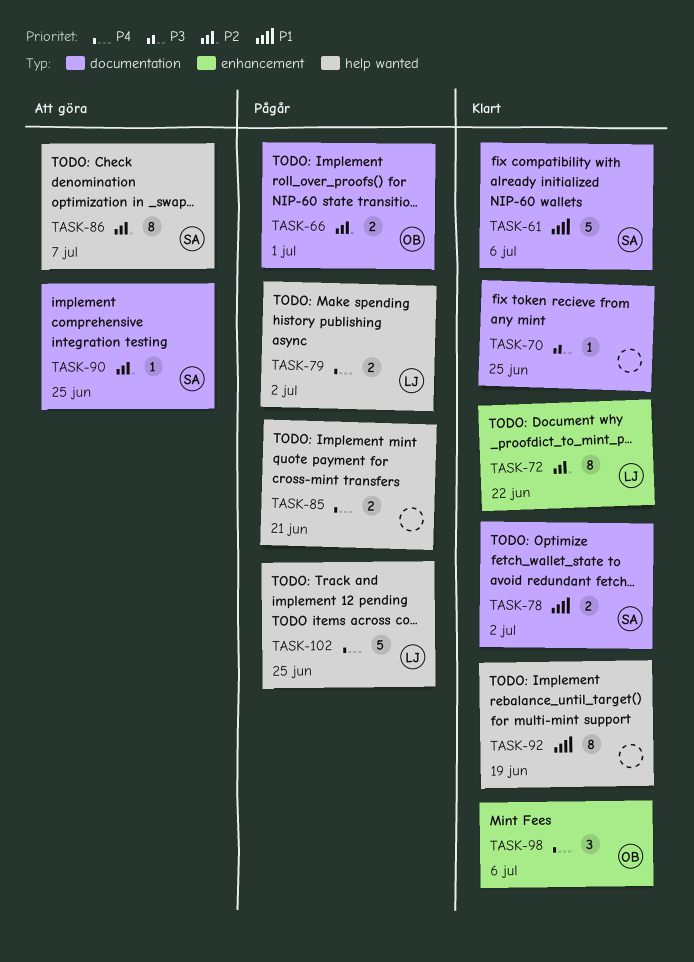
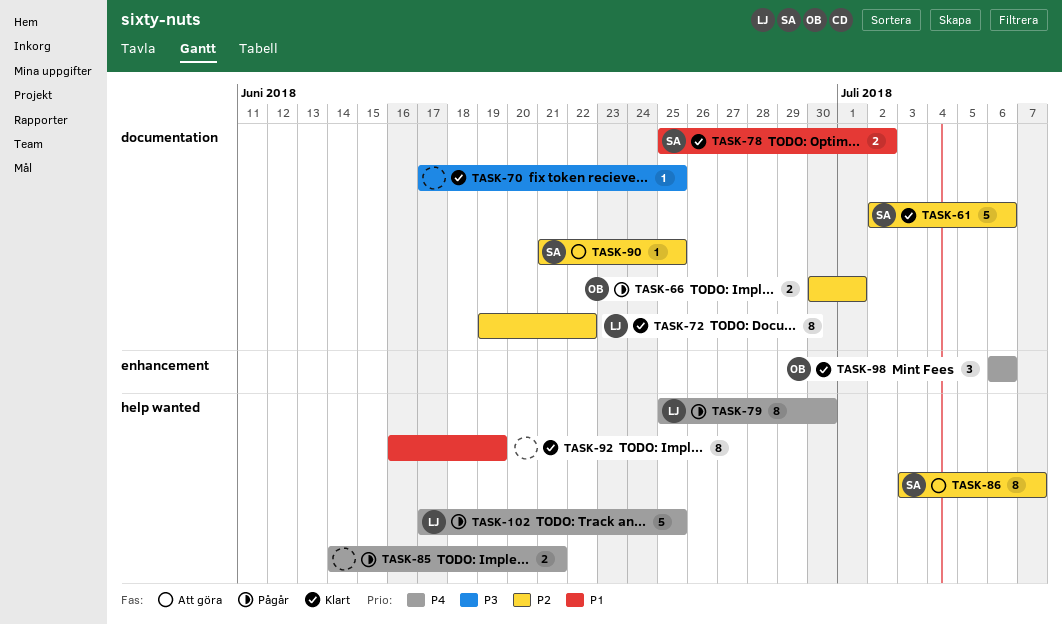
TASK-61, priority: P1 -> P2
TASK-72, label: enhancement -> documentation
TASK-79, estimate: 2 -> 8
TASK-79, due: Jul 2 -> Jun 30

